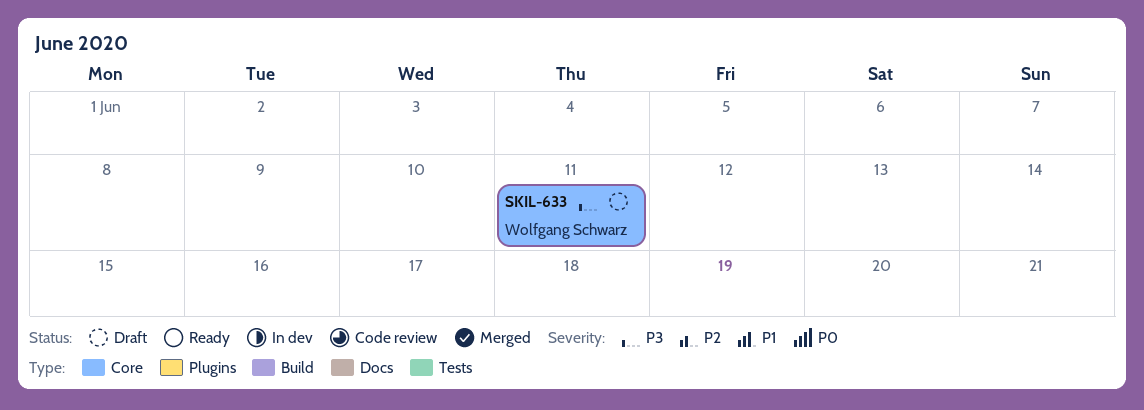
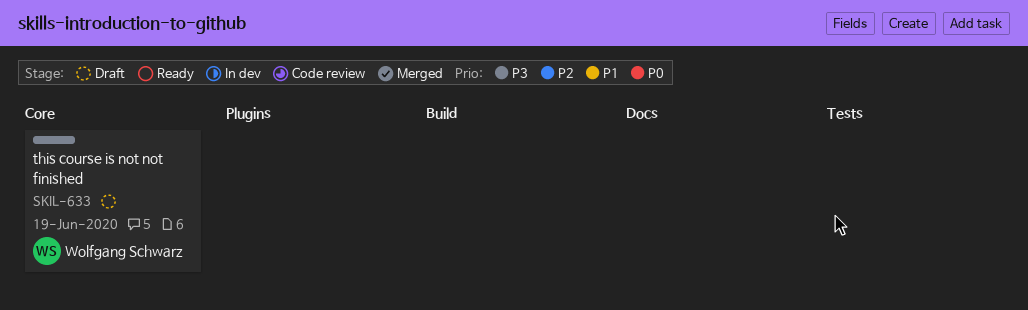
SKIL-633, due: Jun 11 -> Jun 19

